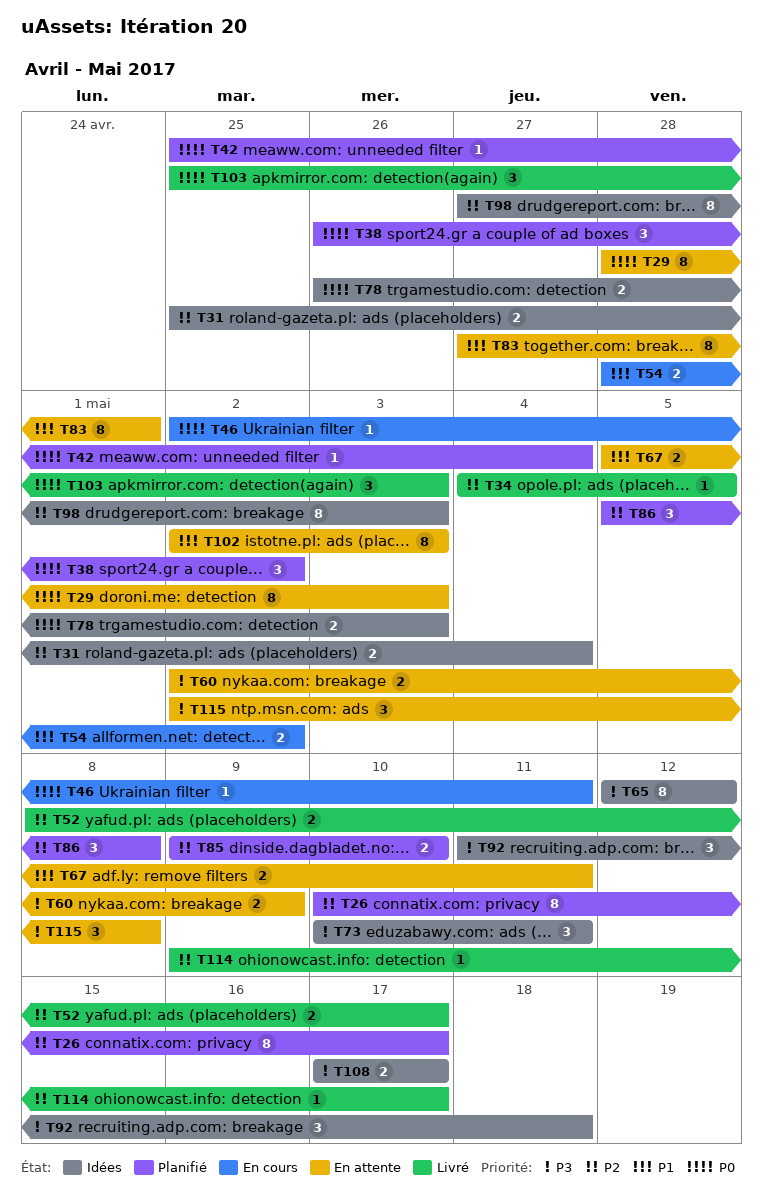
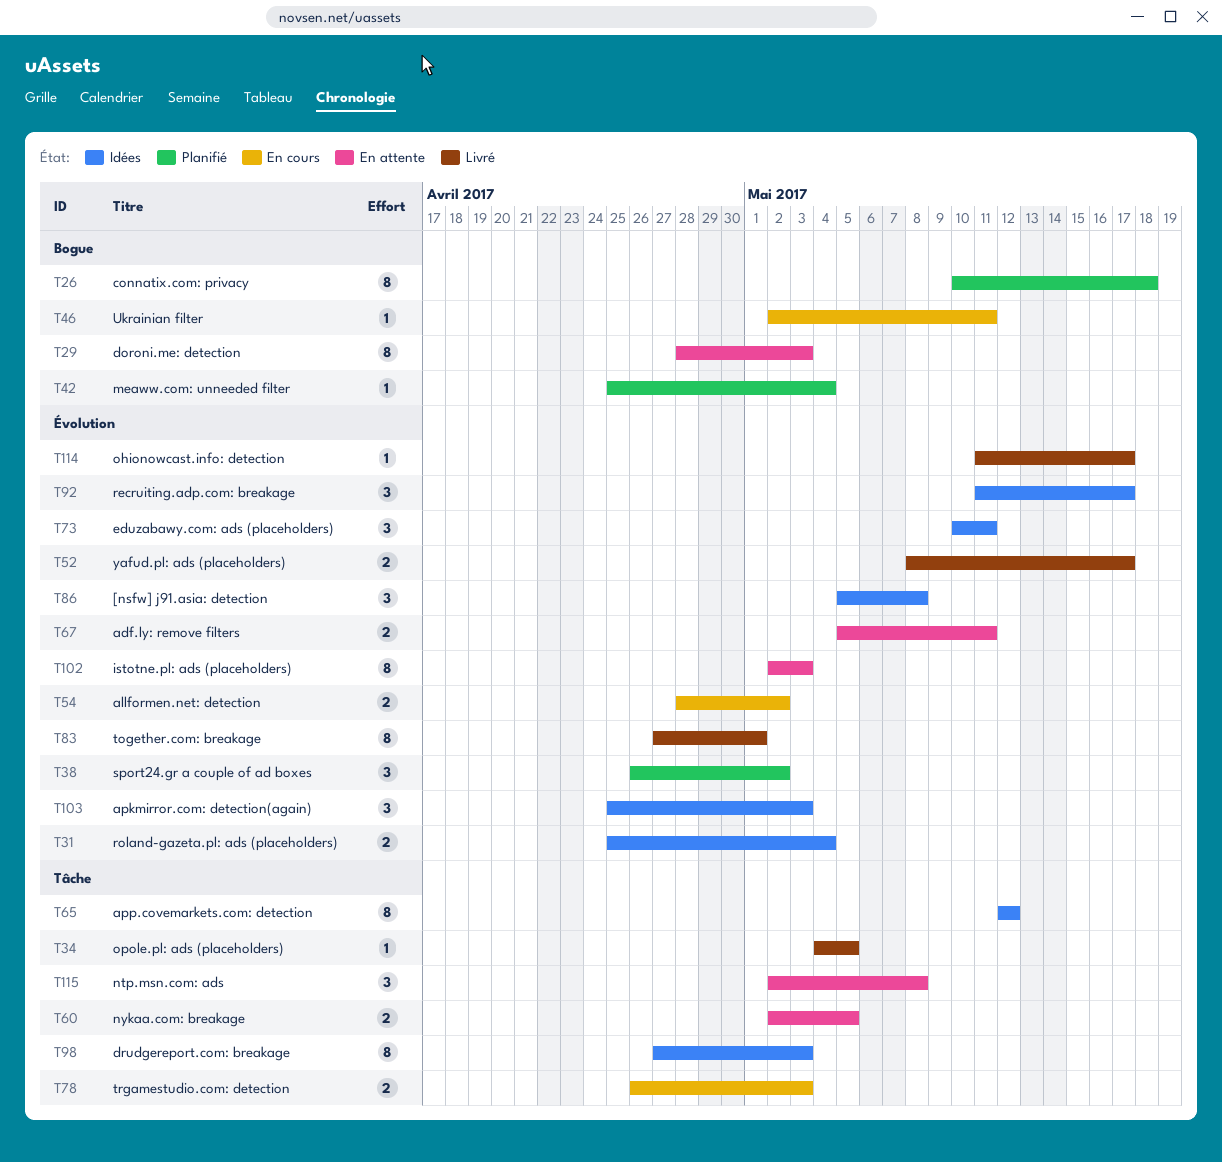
T26, due: May 17 -> May 18
T60, due: May 9 -> May 5
T78, status: Idées -> En cours
T83, status: En attente -> Livré
T85: present -> none
T86, status: Planifié -> Idées
T92, due: May 18 -> May 17
T103, status: Livré -> Idées
T108: present -> none
T114, start: May 9 -> May 11

